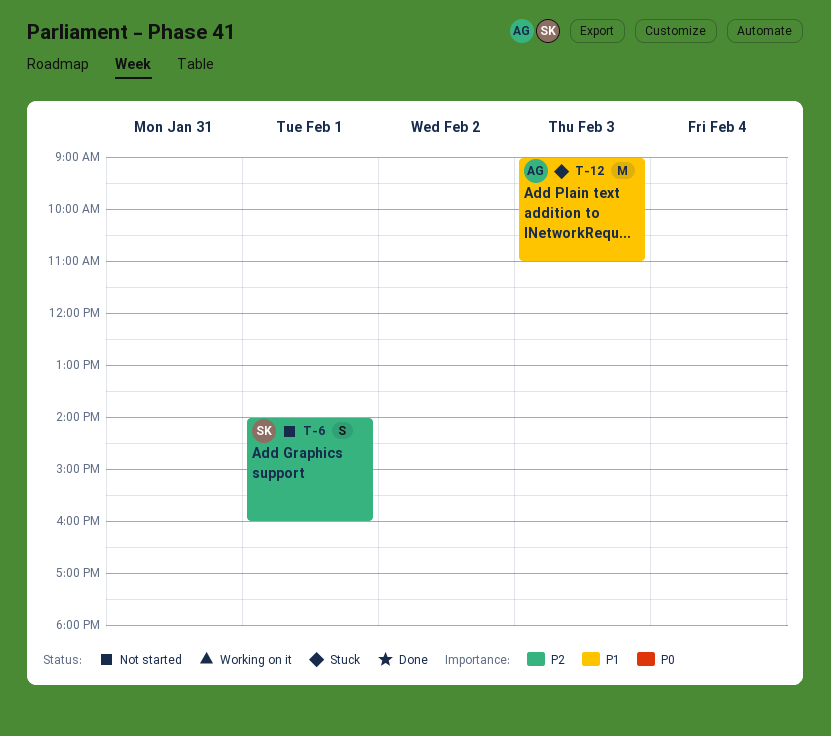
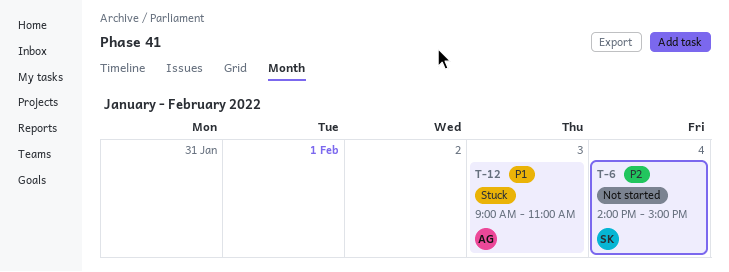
T-6, day: Feb 1 -> Feb 4
T-6, ends: 16:00 -> 15:00

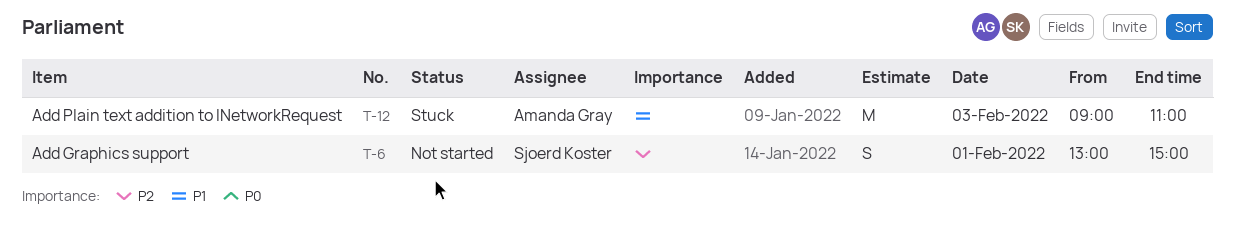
T-6, day: Feb 4 -> Feb 1
T-6, begins: 14:00 -> 13:00

